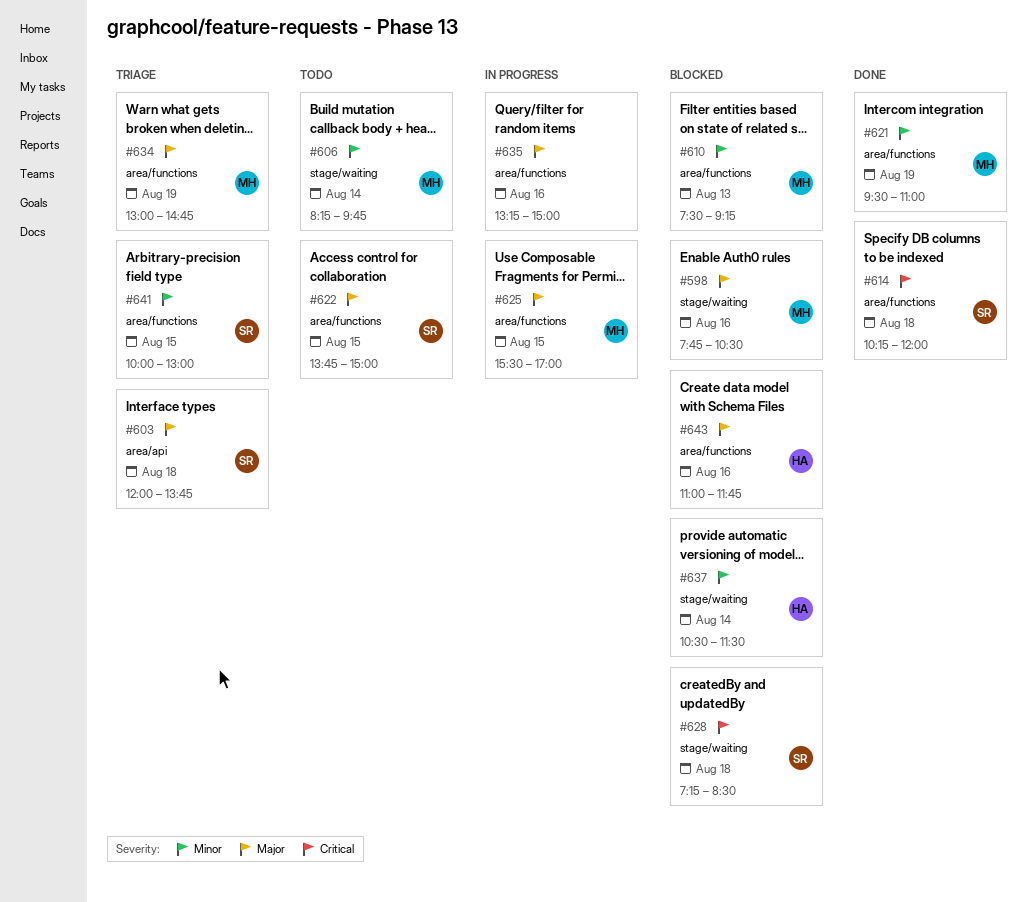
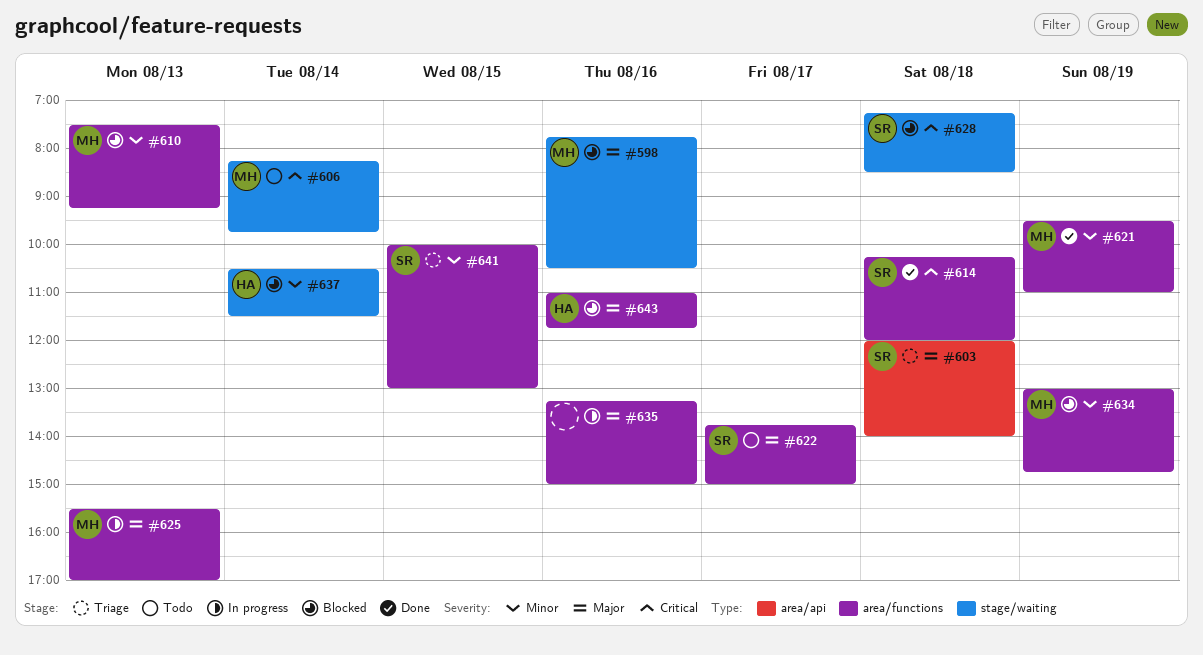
#603, ends: 13:45 -> 14:00
#606, priority: Minor -> Critical
#622, day: Aug 15 -> Aug 17
#625, day: Aug 15 -> Aug 13
#634, status: Triage -> Blocked
#634, priority: Major -> Minor

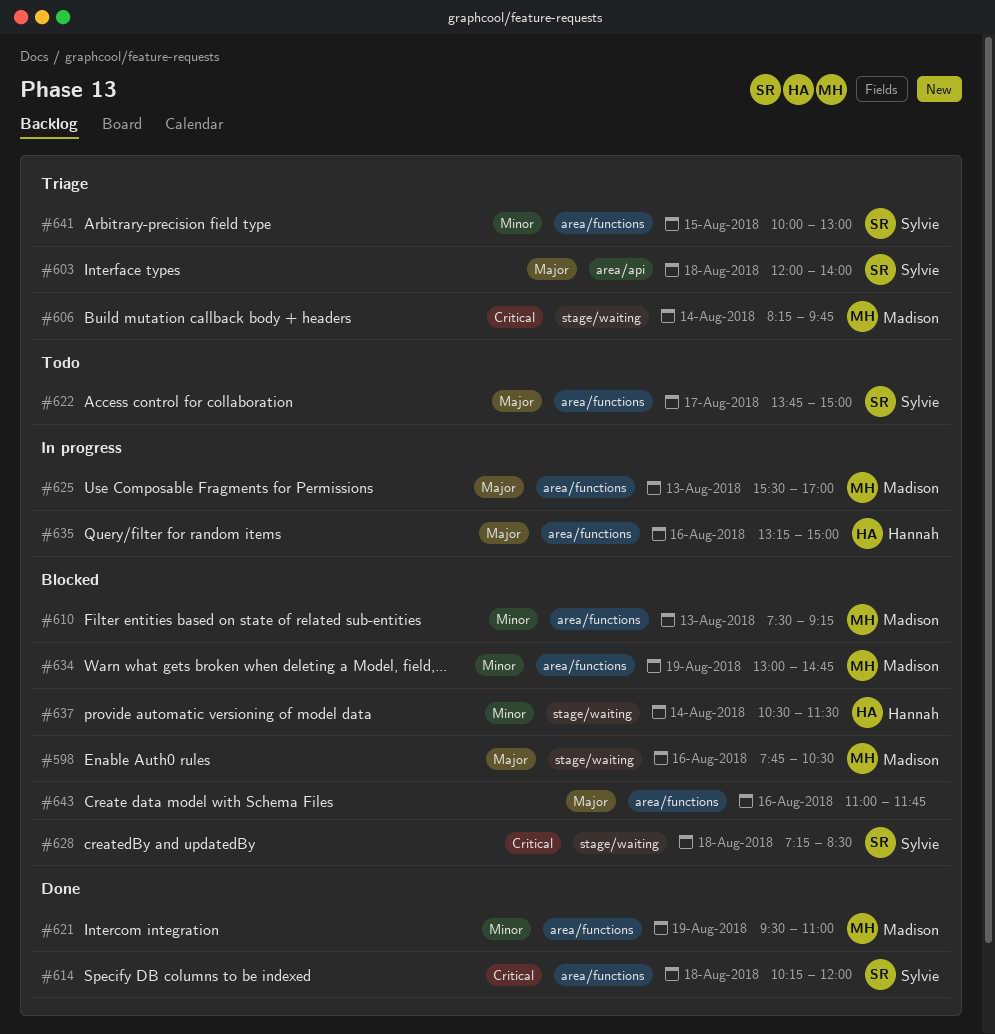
#606, status: Todo -> Triage
#635, owner: none -> Hannah
#643, owner: Hannah -> none

